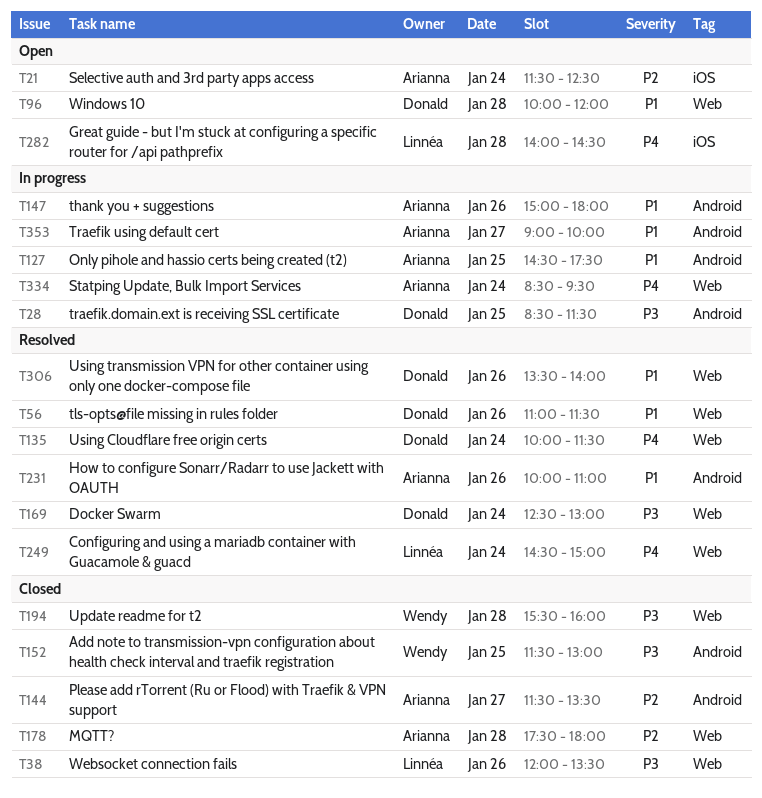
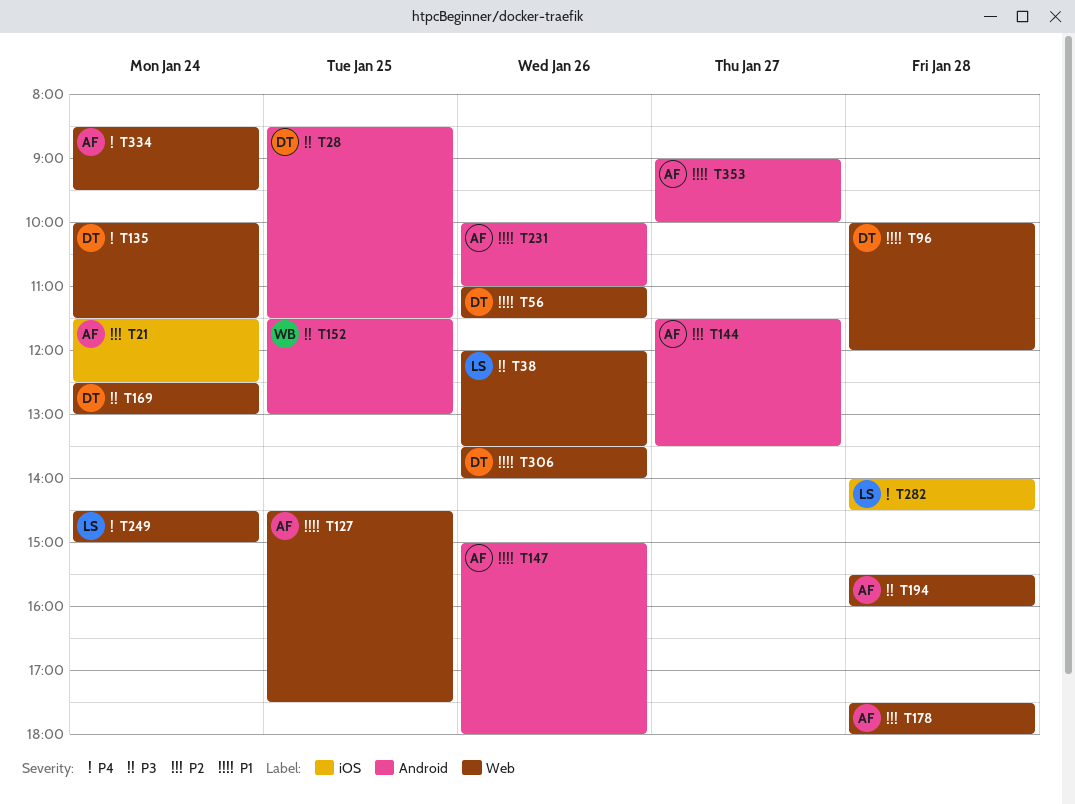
T127, label: Android -> Web
T194, owner: Wendy -> Arianna

